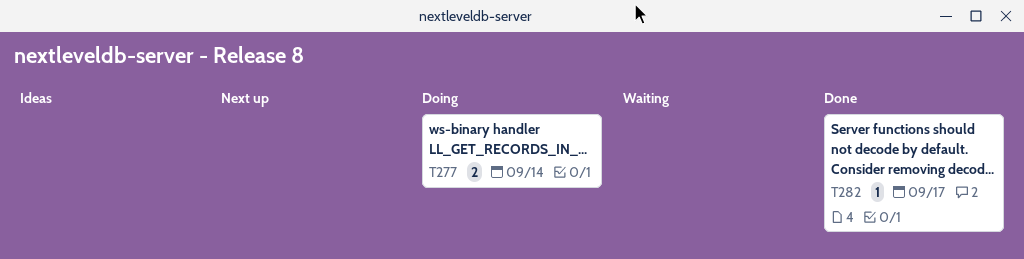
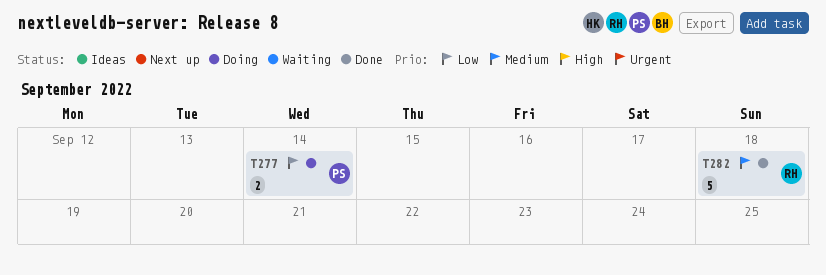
T282, estimate: 1 -> 5
T282, due: Sep 17 -> Sep 18

